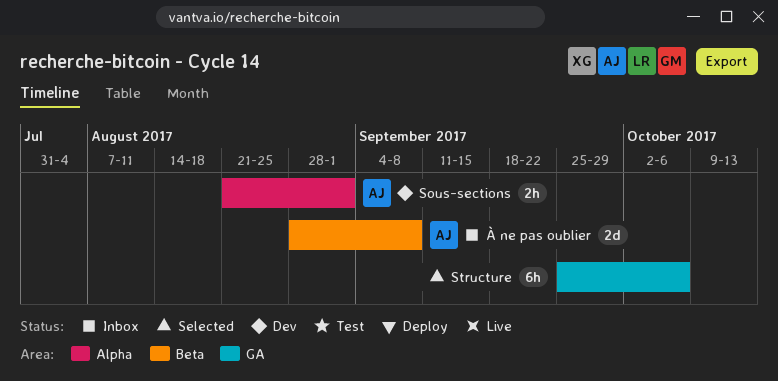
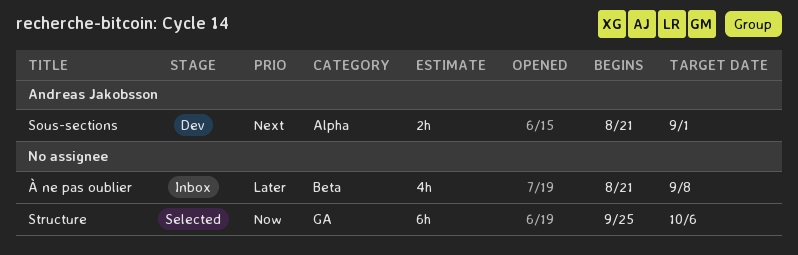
À ne pas oublier, owner: Andreas Jakobsson -> none
À ne pas oublier, estimate: 2d -> 4h
À ne pas oublier, start: Aug 28 -> Aug 21

